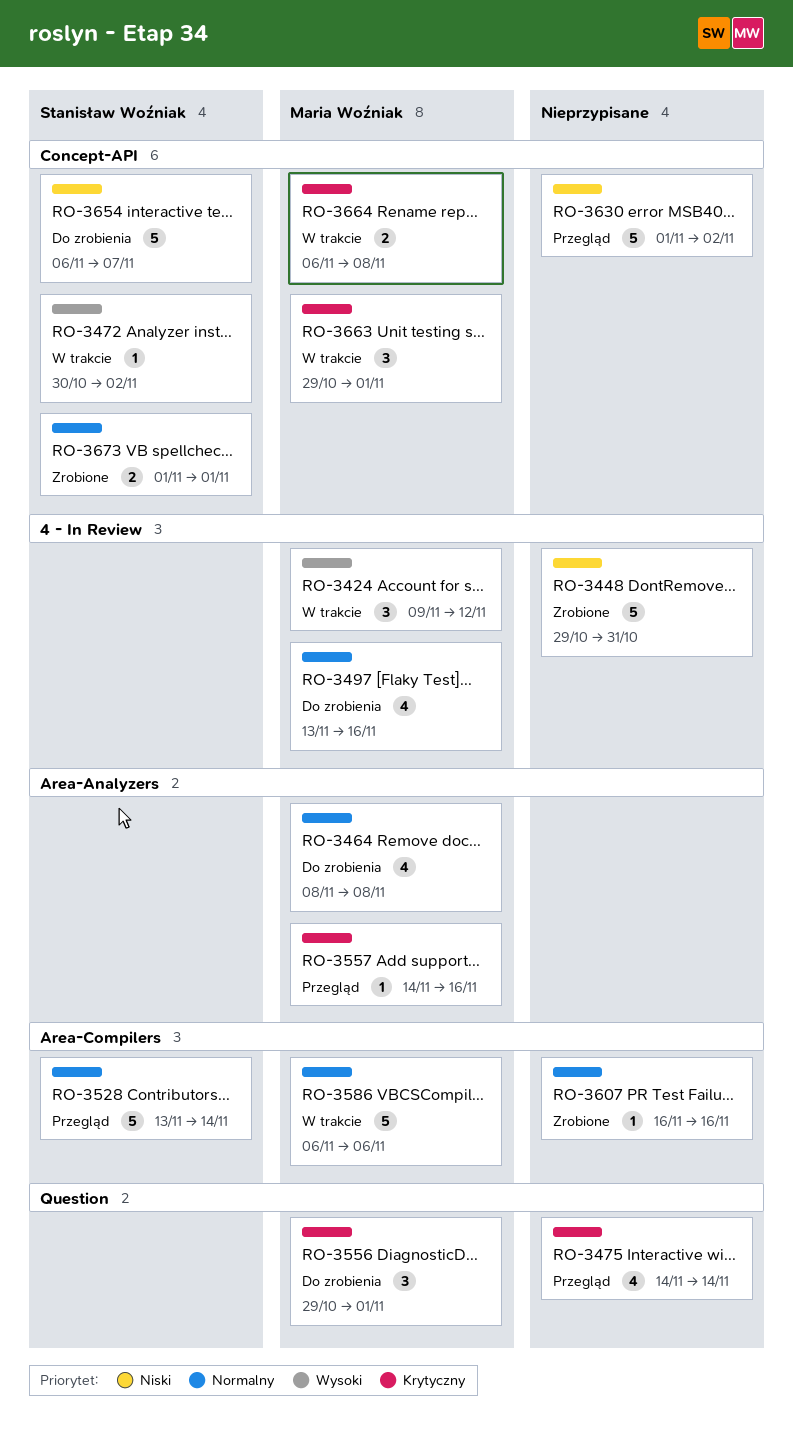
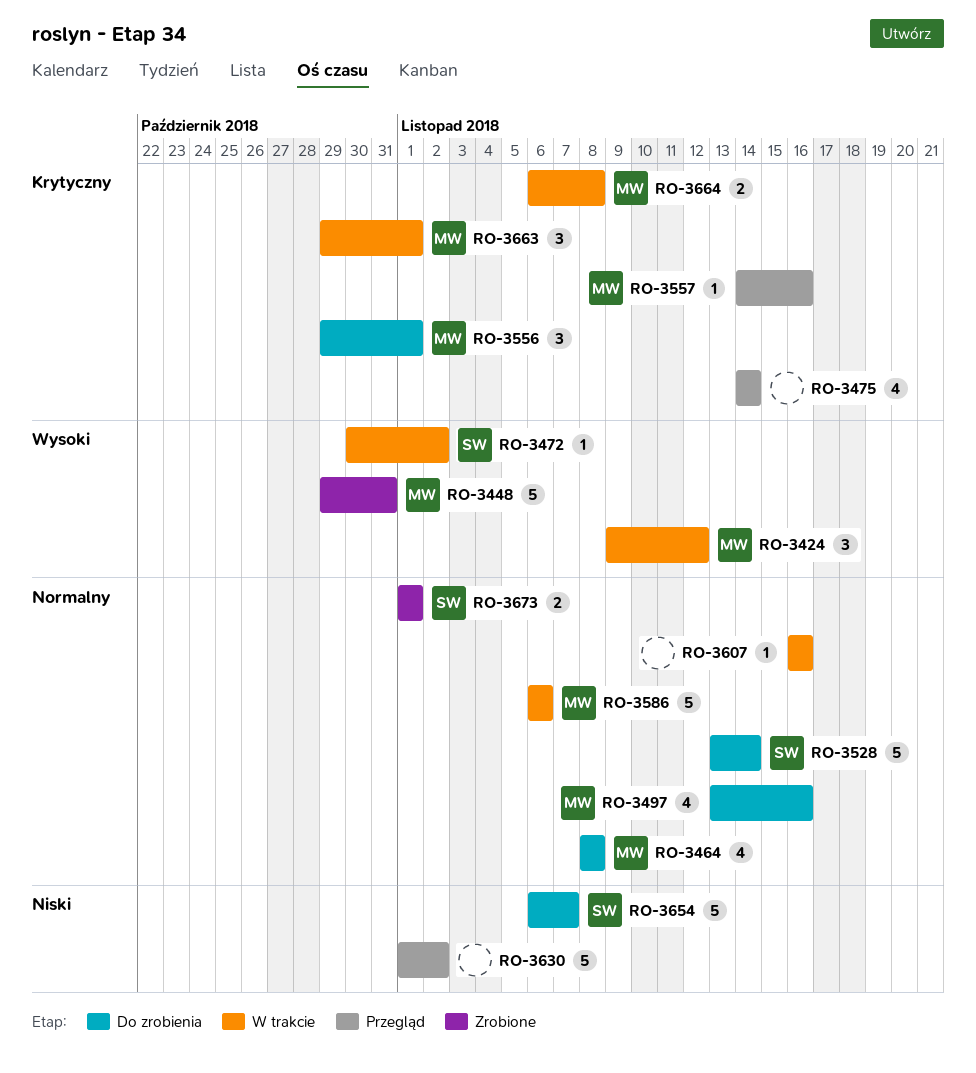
RO-3448, owner: none -> Maria Woźniak
RO-3448, priority: Niski -> Wysoki
RO-3528, status: Przegląd -> Do zrobienia
RO-3607, status: Zrobione -> W trakcie

